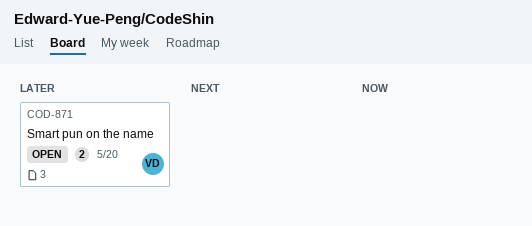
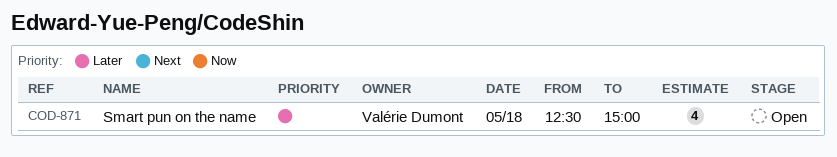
COD-871, estimate: 2 -> 4
COD-871, day: May 20 -> May 18

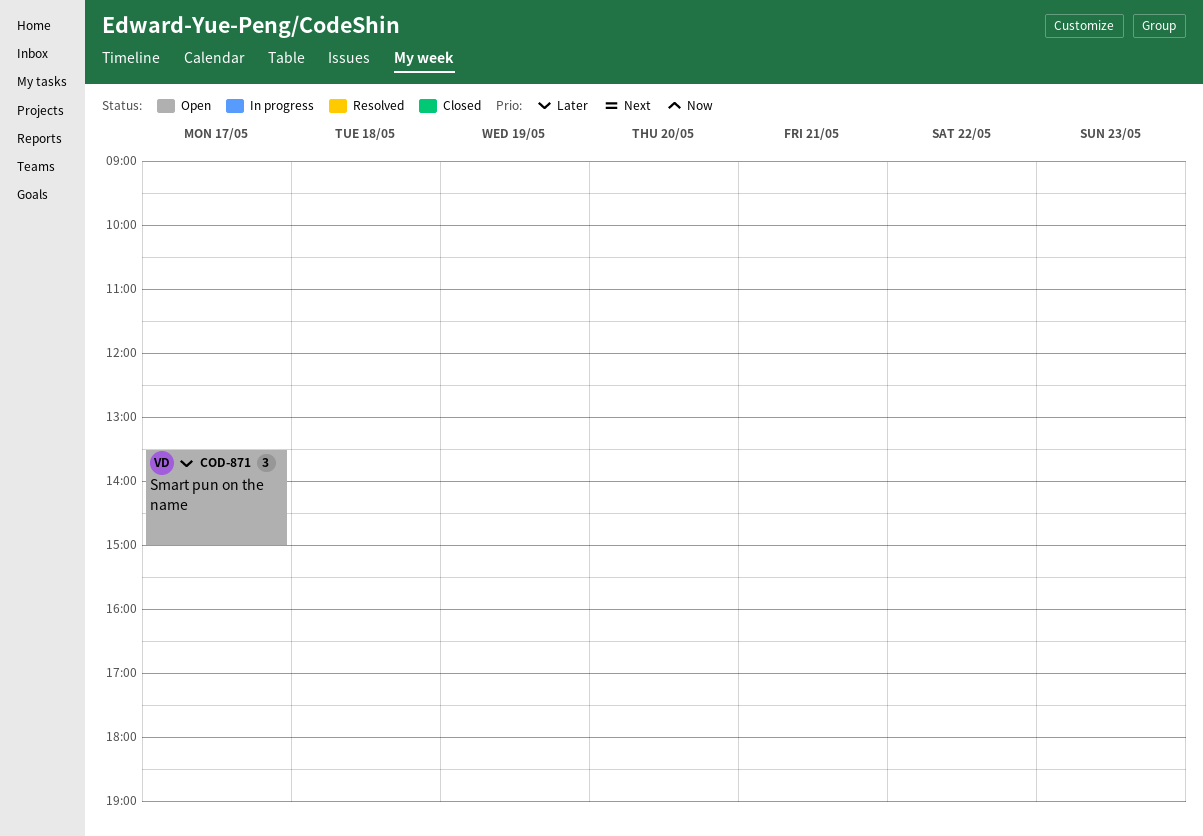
COD-871, estimate: 4 -> 3
COD-871, day: May 18 -> May 17
COD-871, begins: 12:30 -> 13:30

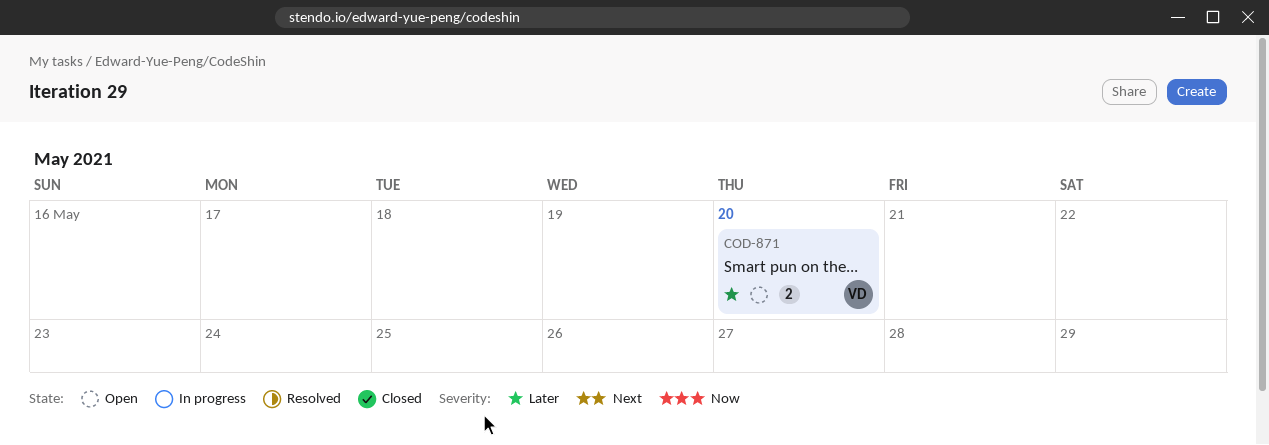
COD-871, estimate: 3 -> 2
COD-871, day: May 17 -> May 20

